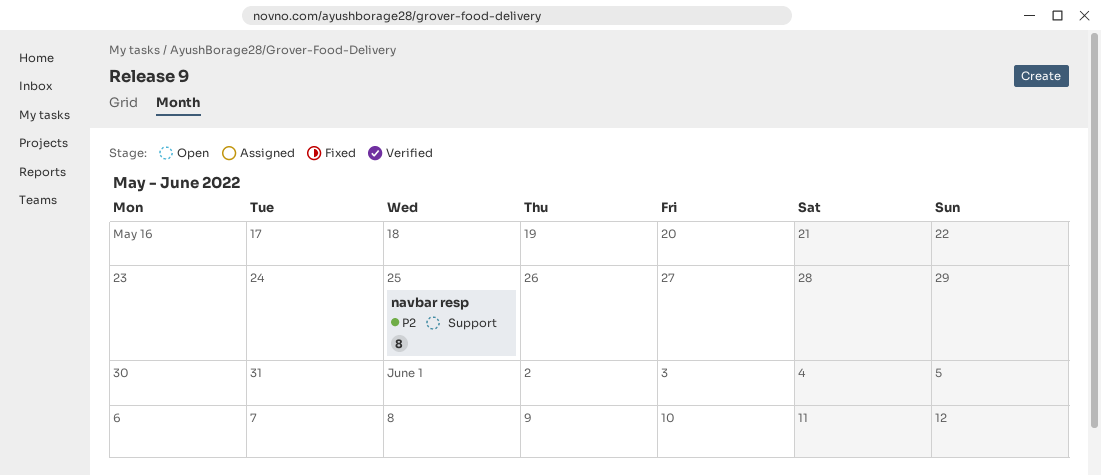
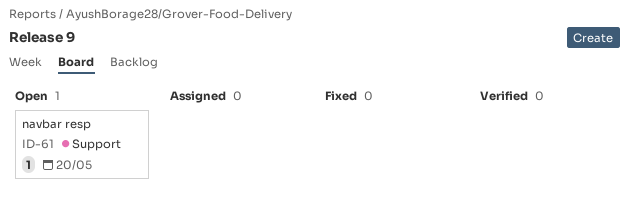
navbar resp, estimate: 8 -> 1
navbar resp, due: May 25 -> May 20

